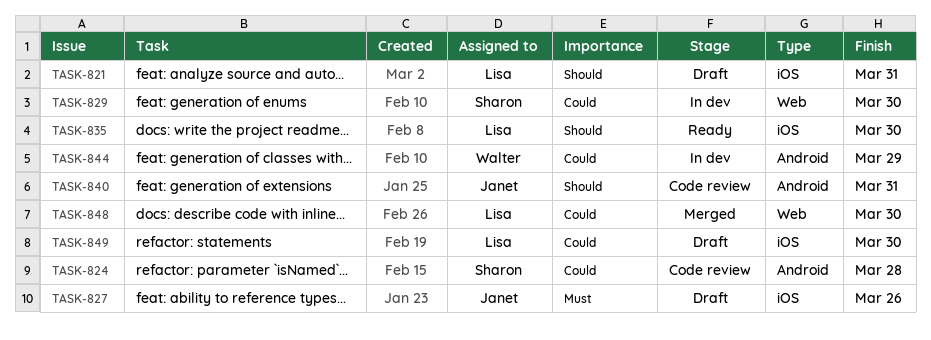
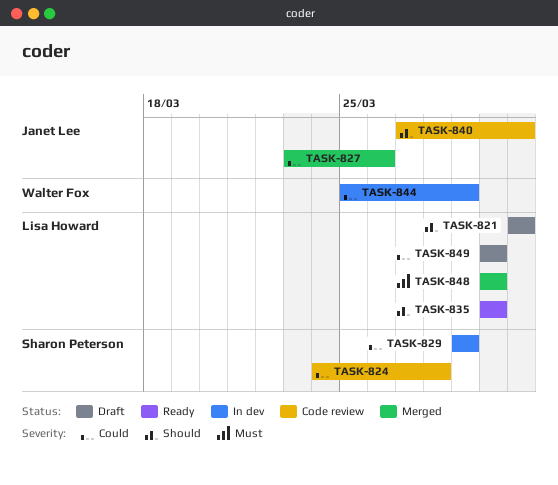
TASK-827, status: Draft -> Merged
TASK-827, priority: Must -> Could
TASK-829, due: Mar 30 -> Mar 29
TASK-848, priority: Could -> Must

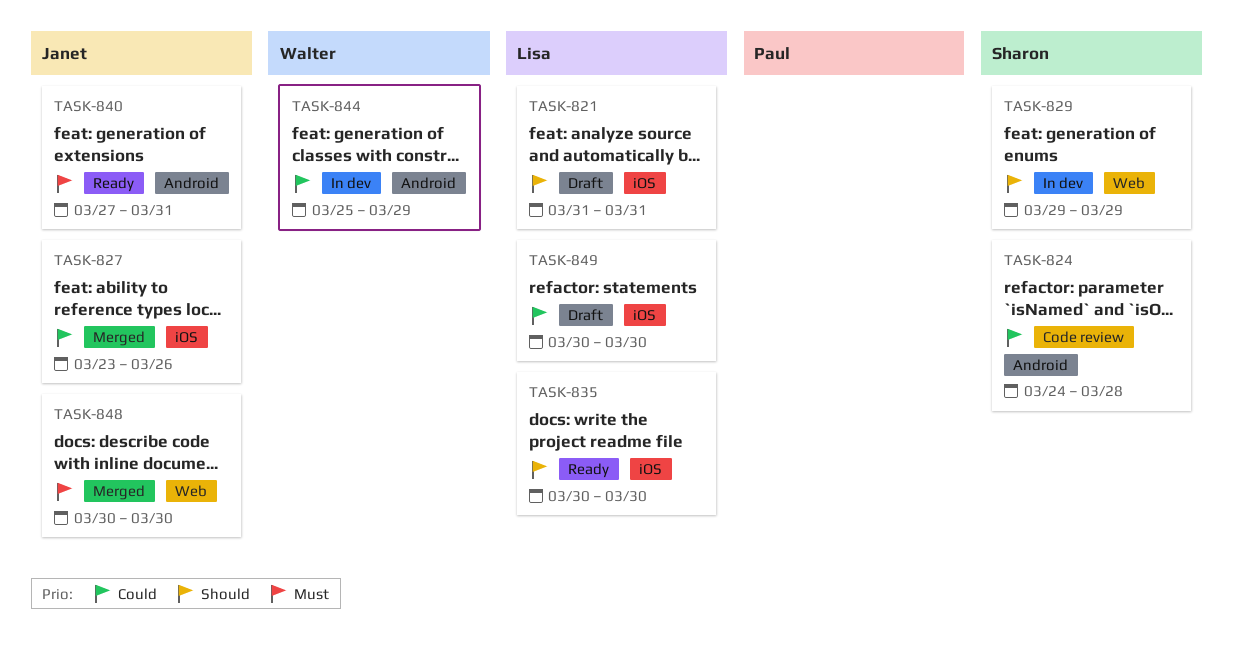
TASK-829, priority: Could -> Should
TASK-840, status: Code review -> Ready
TASK-840, priority: Should -> Must
TASK-848, owner: Lisa Howard -> Janet Lee

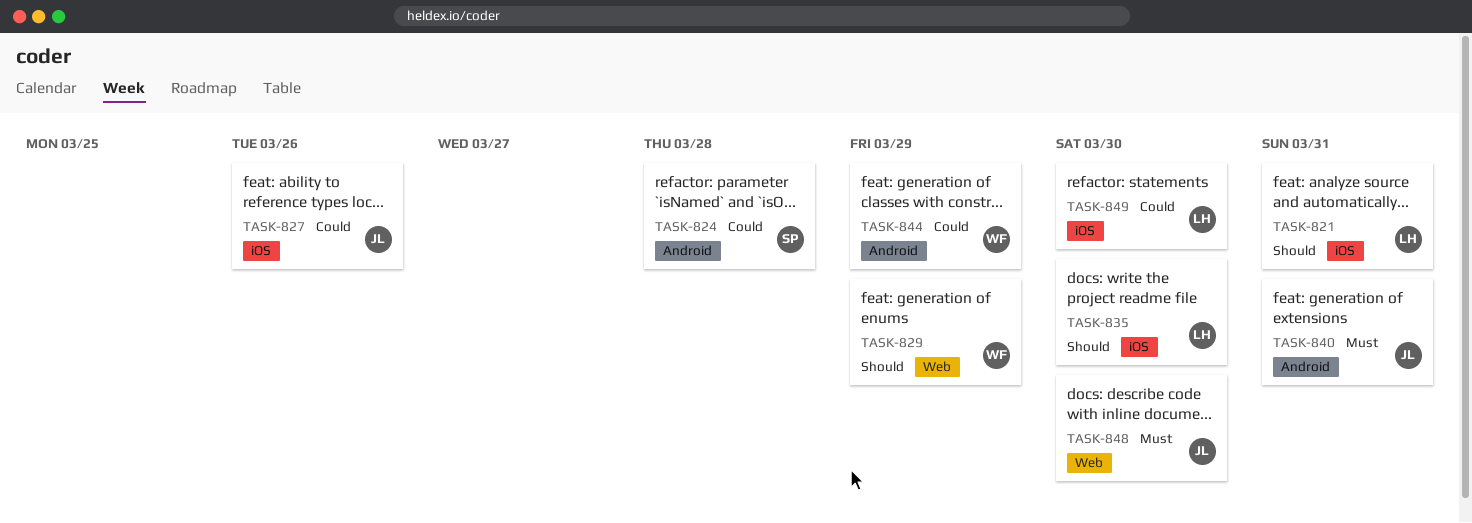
TASK-829, owner: Sharon -> Walter

